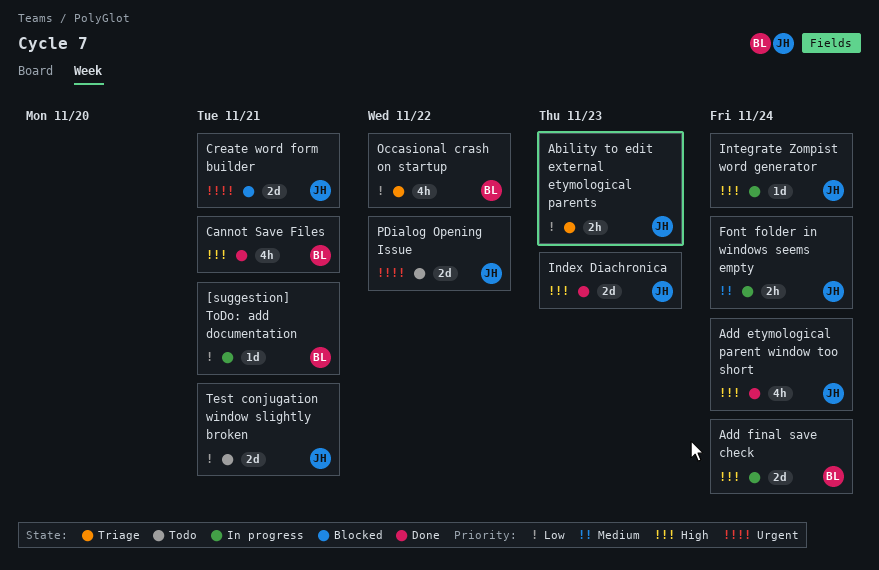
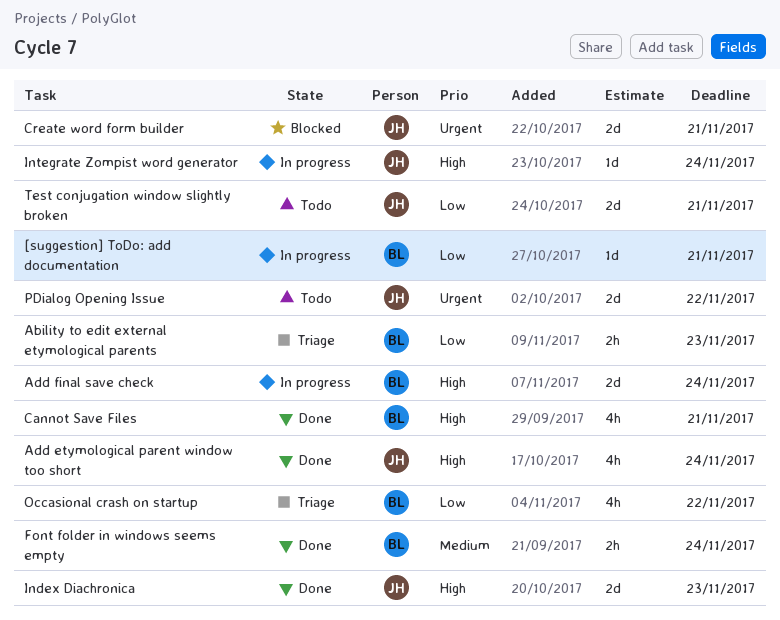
Ability to edit external etymological parents, owner: JH -> BL
Font folder in windows seems empty, status: In progress -> Done
Font folder in windows seems empty, owner: JH -> BL

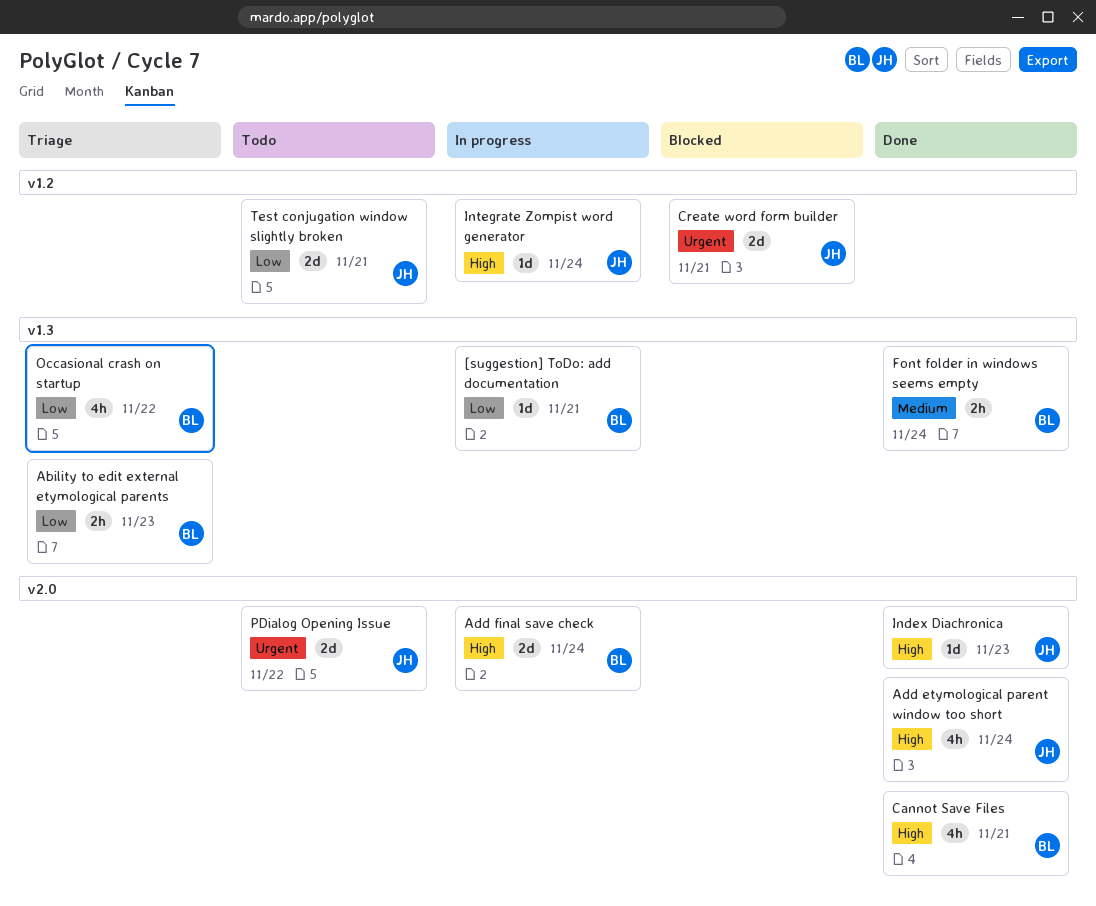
Index Diachronica, estimate: 2d -> 1d

